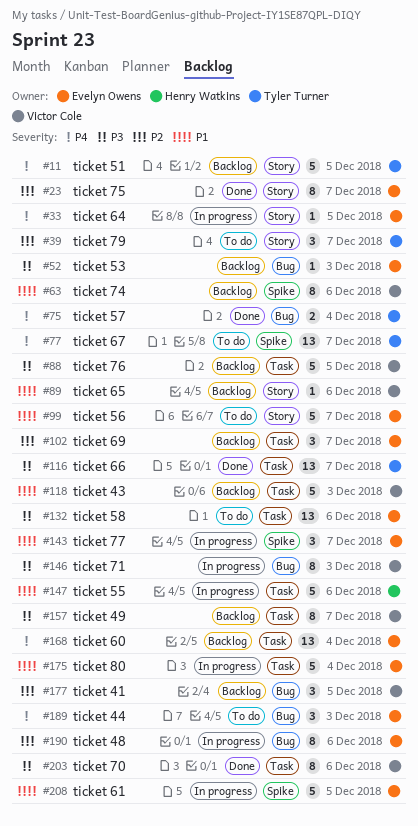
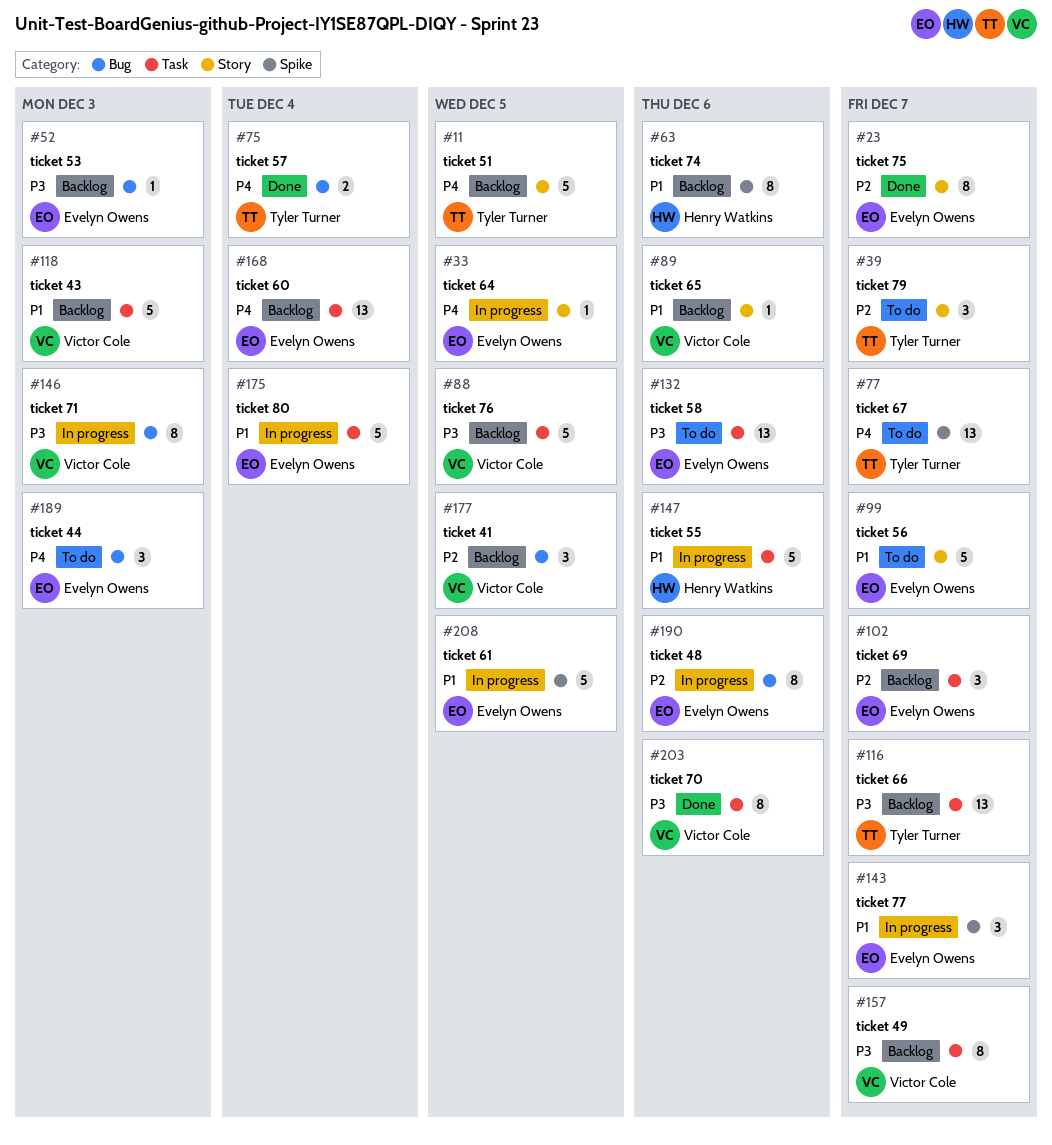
#63, owner: Victor Cole -> Henry Watkins
#116, status: Done -> Backlog

